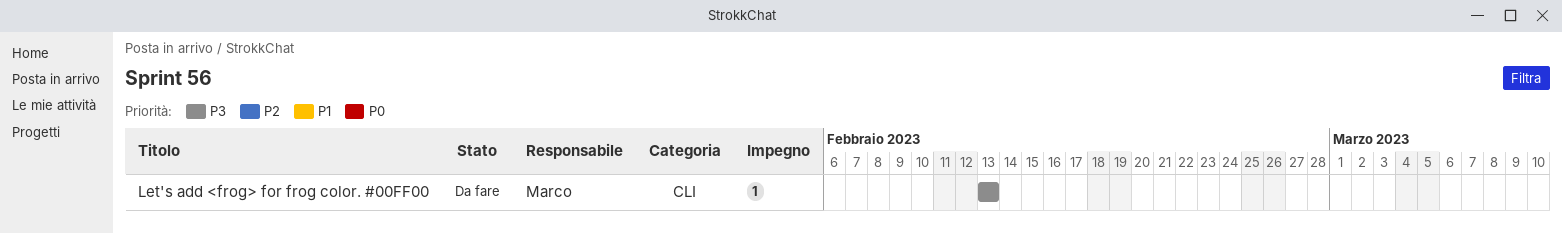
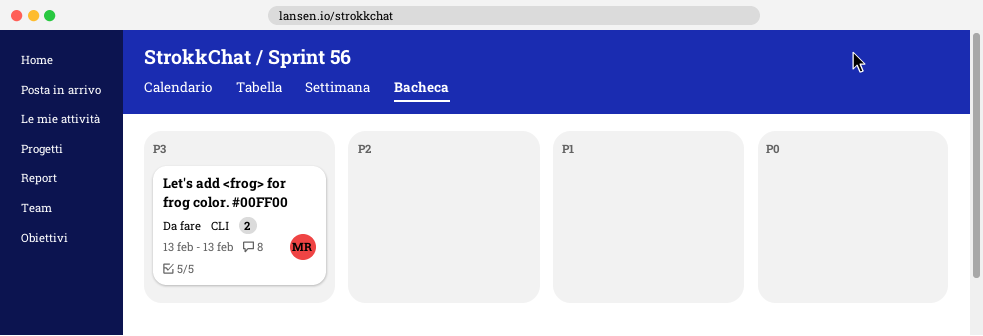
Let's add <frog> for frog color. #00FF00, estimate: 1 -> 2

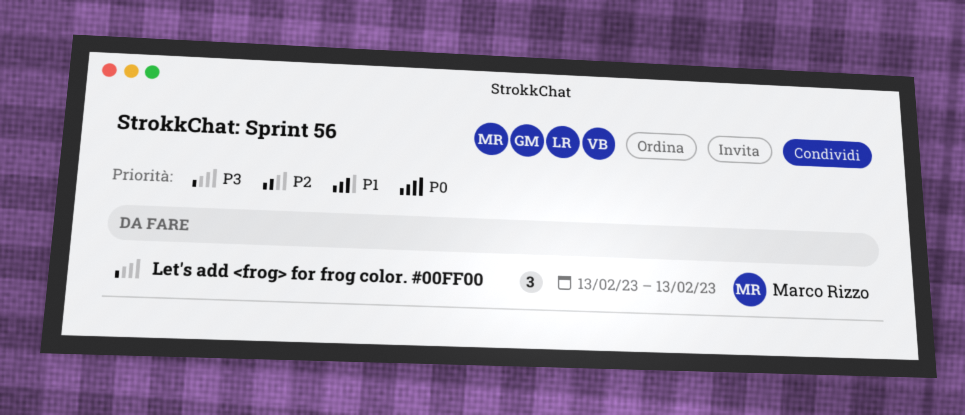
Let's add <frog> for frog color. #00FF00, estimate: 2 -> 3

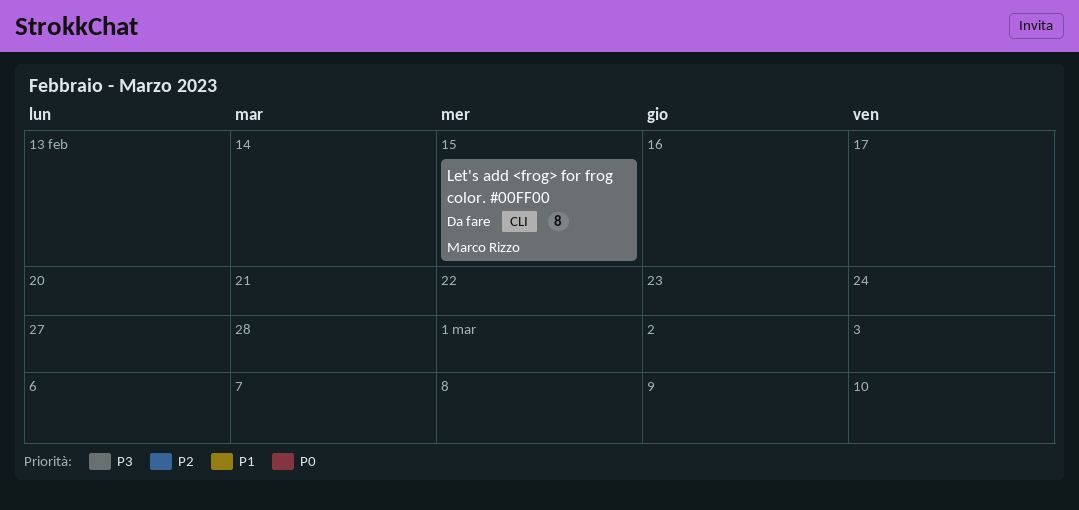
Let's add <frog> for frog color. #00FF00, estimate: 3 -> 8
Let's add <frog> for frog color. #00FF00, due: Feb 13 -> Feb 15

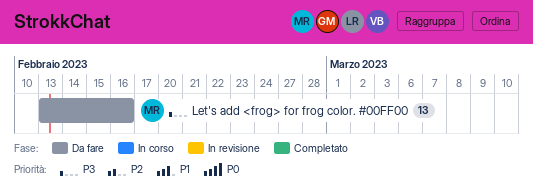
Let's add <frog> for frog color. #00FF00, estimate: 8 -> 13
Let's add <frog> for frog color. #00FF00, due: Feb 15 -> Feb 16

